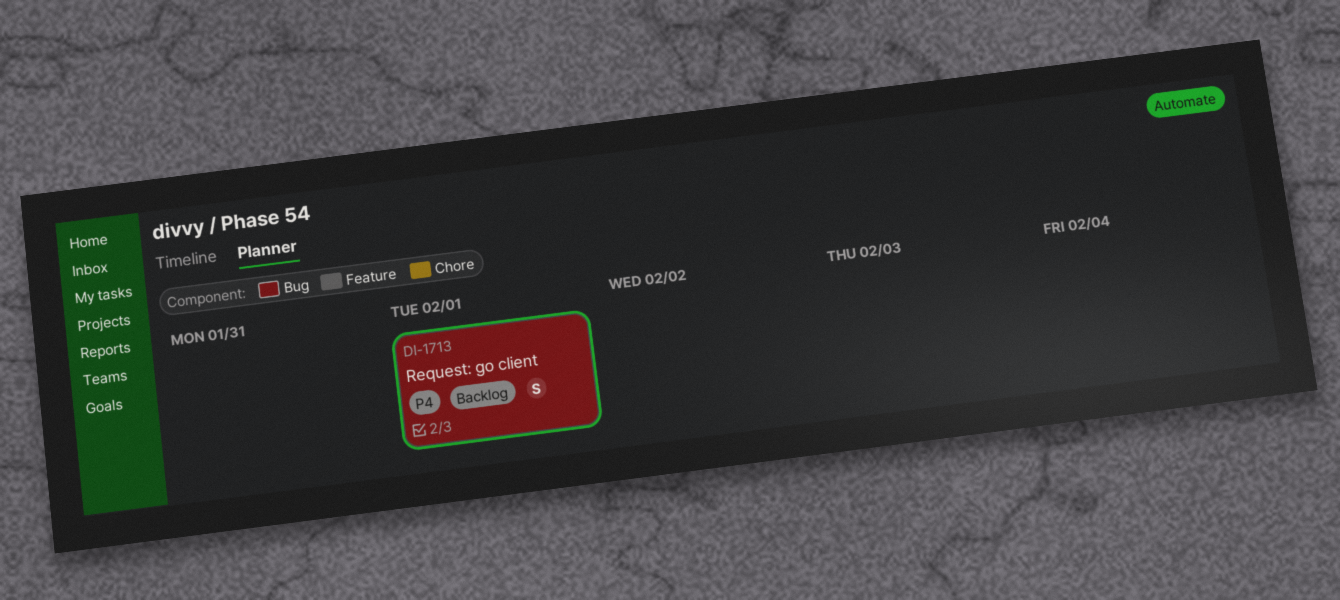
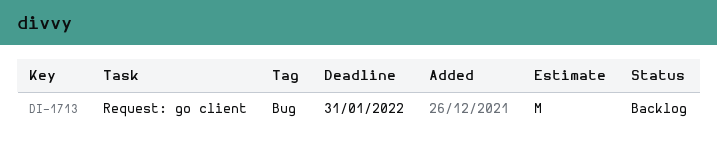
DI-1713, estimate: S -> M
DI-1713, due: Feb 1 -> Jan 31

